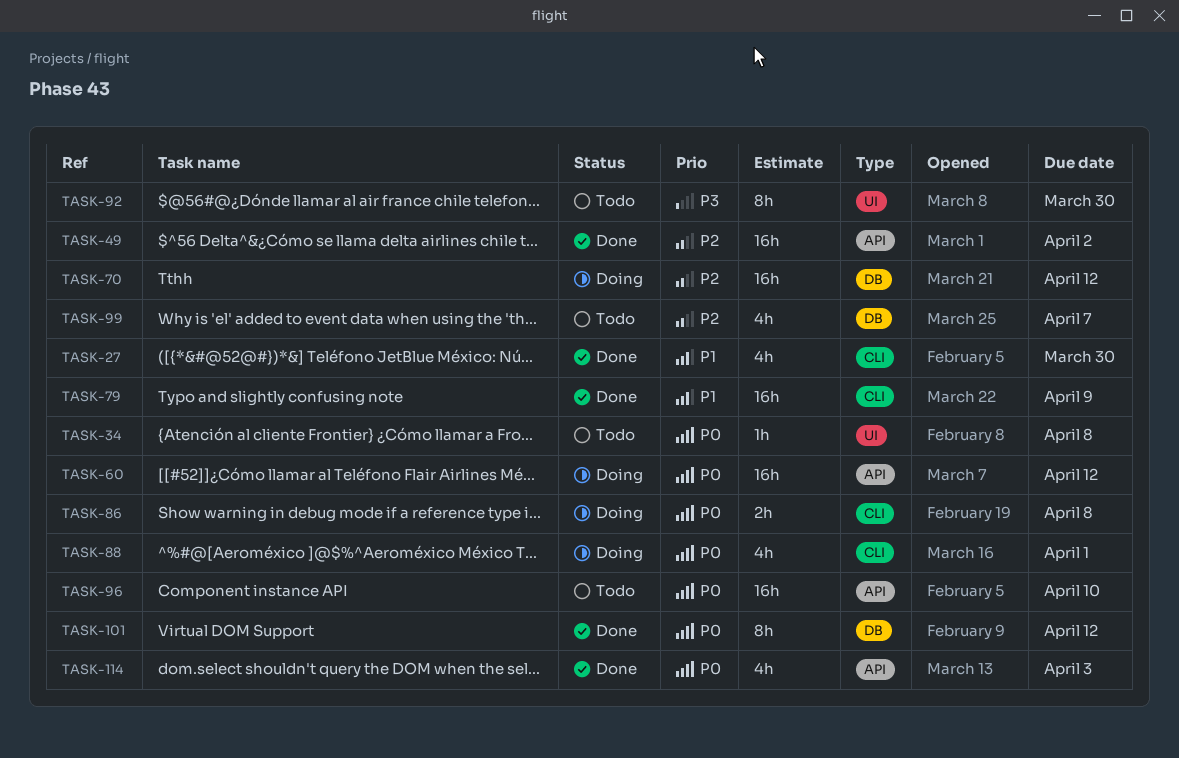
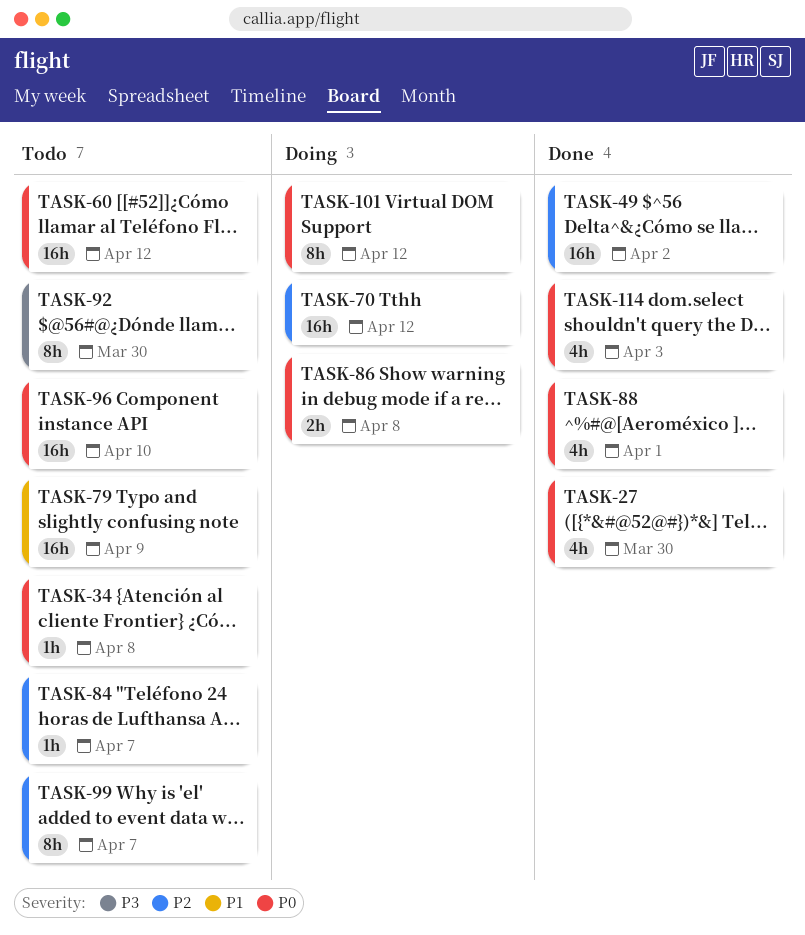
TASK-27, priority: P1 -> P0
TASK-60, status: Doing -> Todo
TASK-79, status: Done -> Todo
TASK-84: none -> present
TASK-88, status: Doing -> Done
TASK-99, estimate: 4h -> 8h
TASK-101, status: Done -> Doing

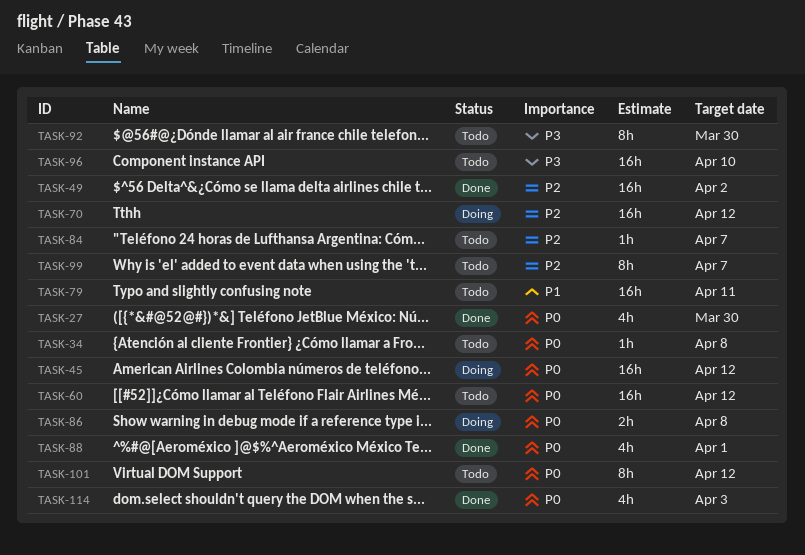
TASK-45: none -> present
TASK-79, due: Apr 9 -> Apr 11
TASK-96, priority: P0 -> P3
TASK-101, status: Doing -> Todo

